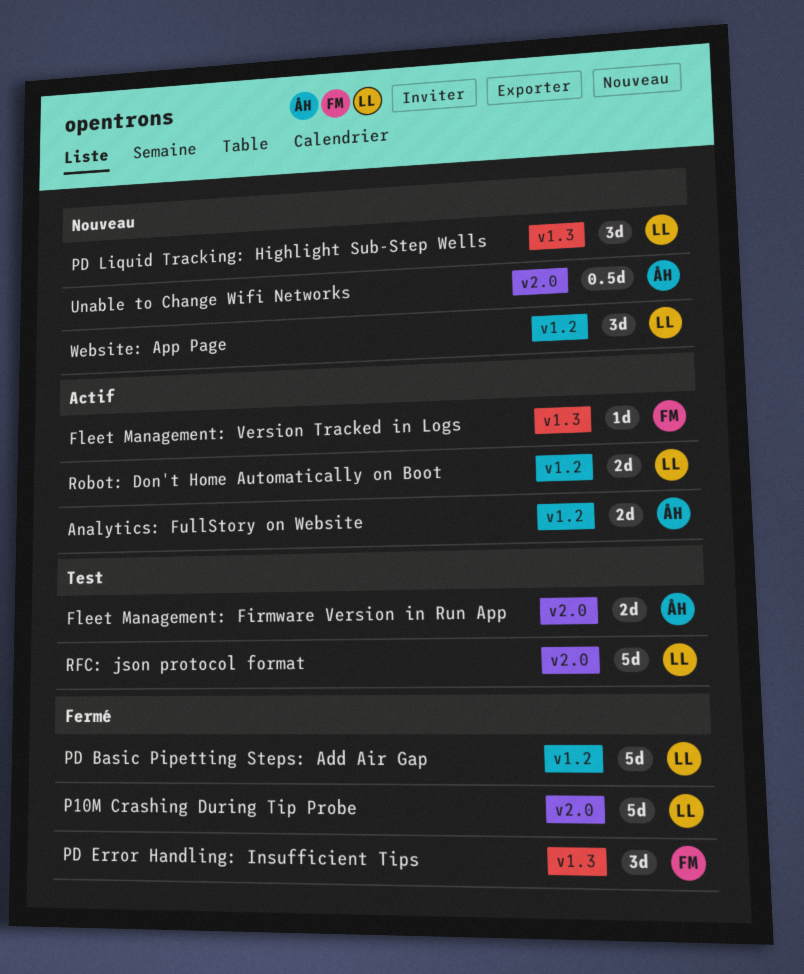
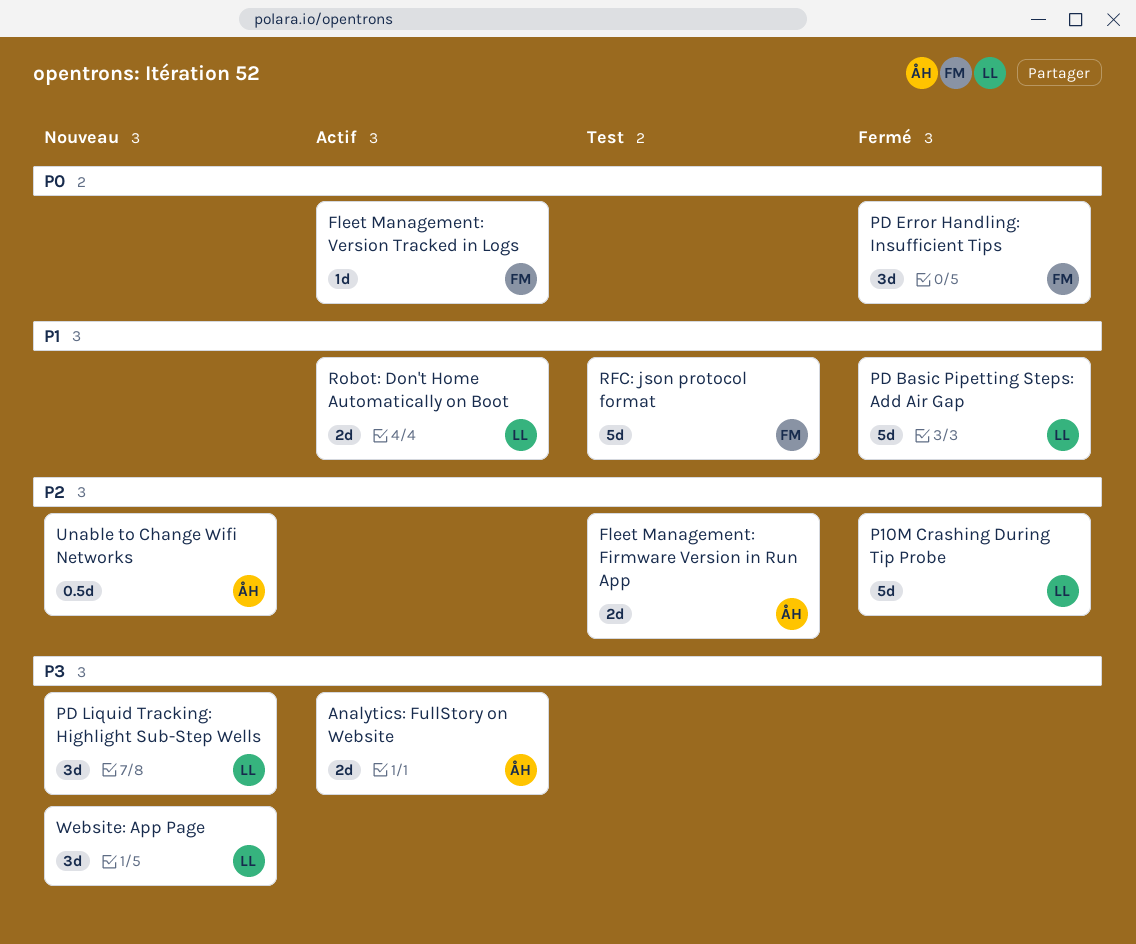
RFC: json protocol format, owner: LL -> FM

